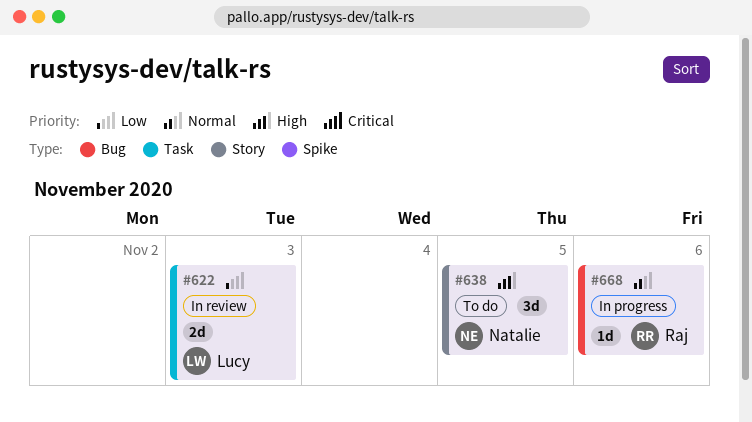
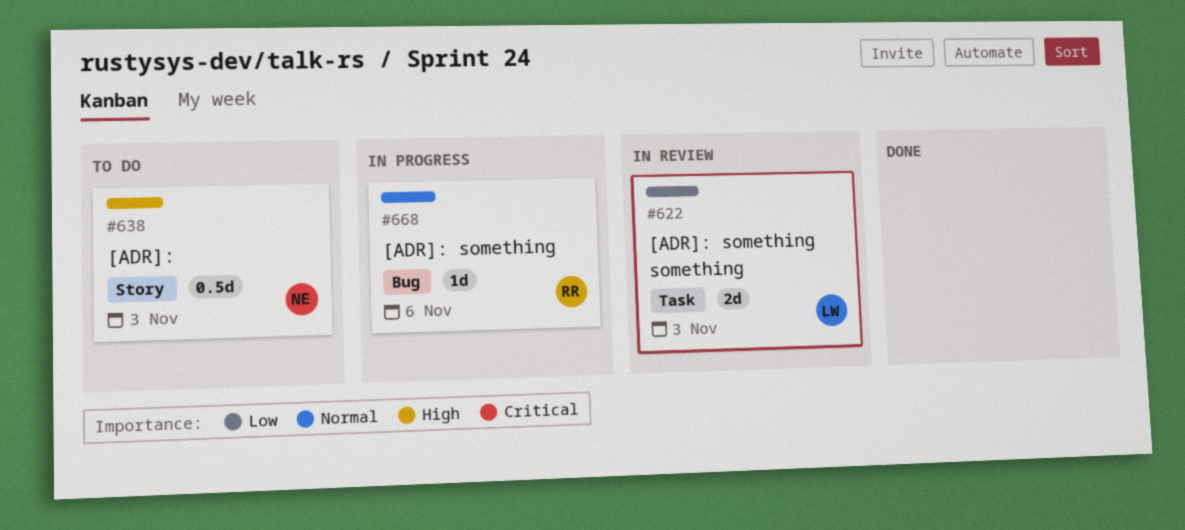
#638, estimate: 3d -> 0.5d
#638, day: Nov 5 -> Nov 3

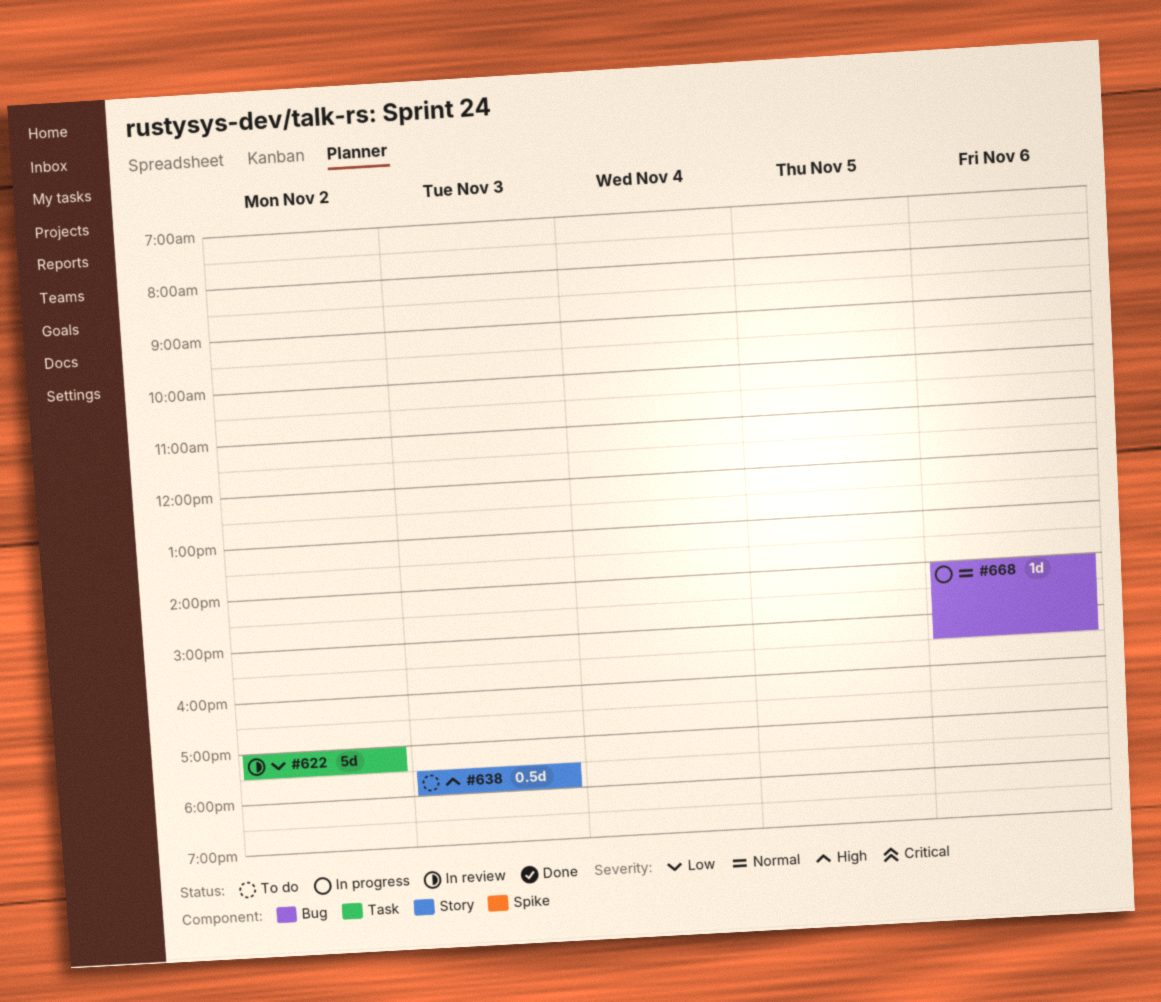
#622, estimate: 2d -> 5d
#622, day: Nov 3 -> Nov 2

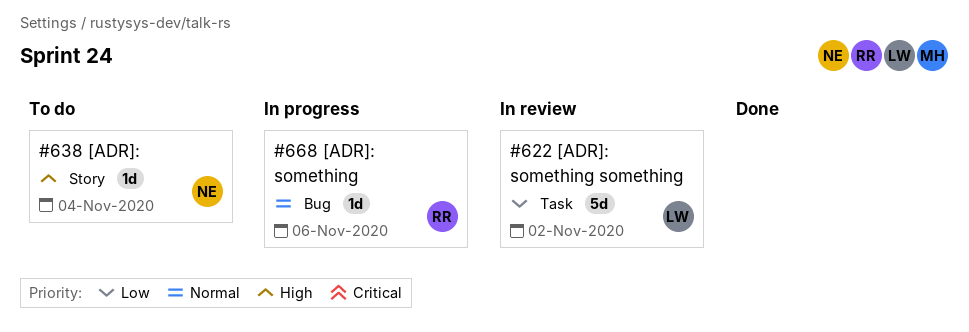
#638, estimate: 0.5d -> 1d
#638, day: Nov 3 -> Nov 4

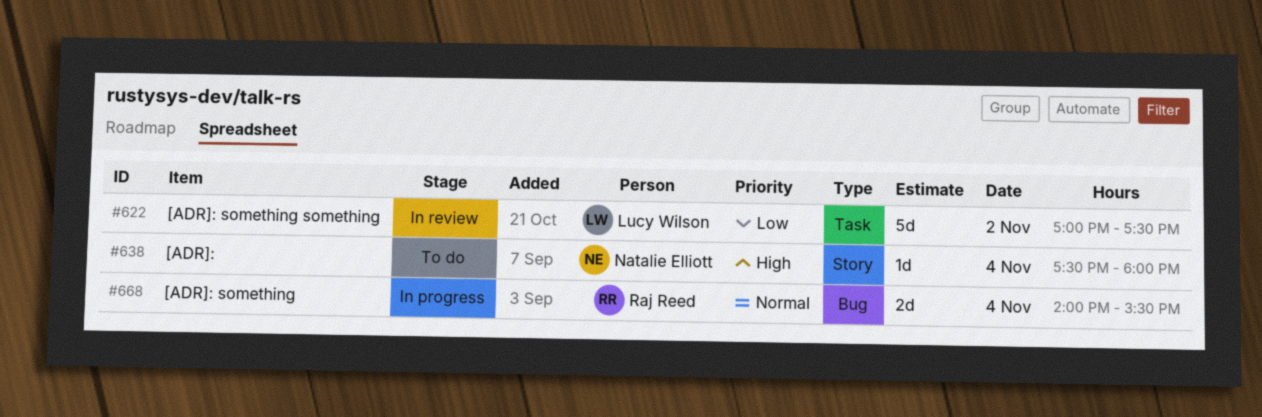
#668, estimate: 1d -> 2d
#668, day: Nov 6 -> Nov 4

